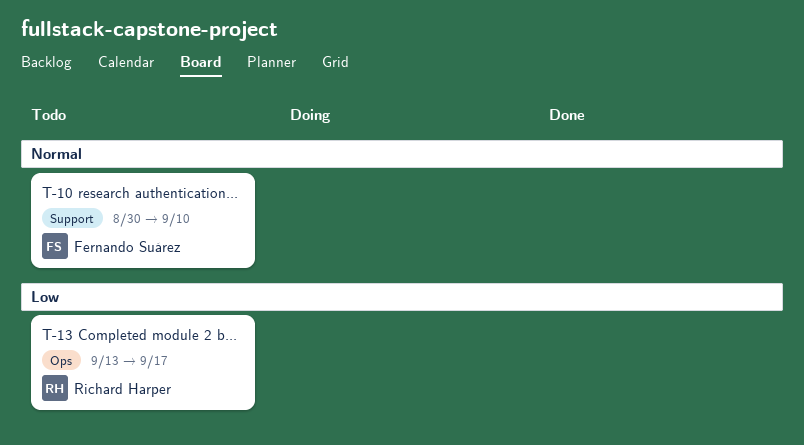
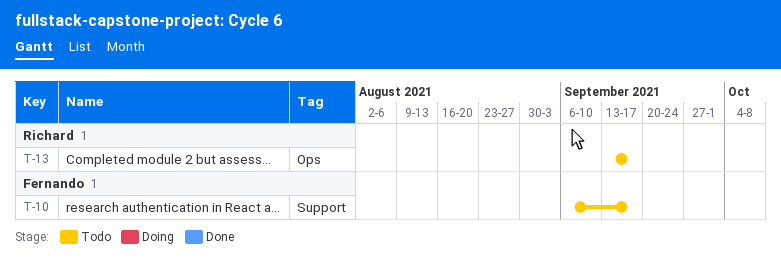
T-10, start: Aug 30 -> Sep 6
T-10, due: Sep 10 -> Sep 17

